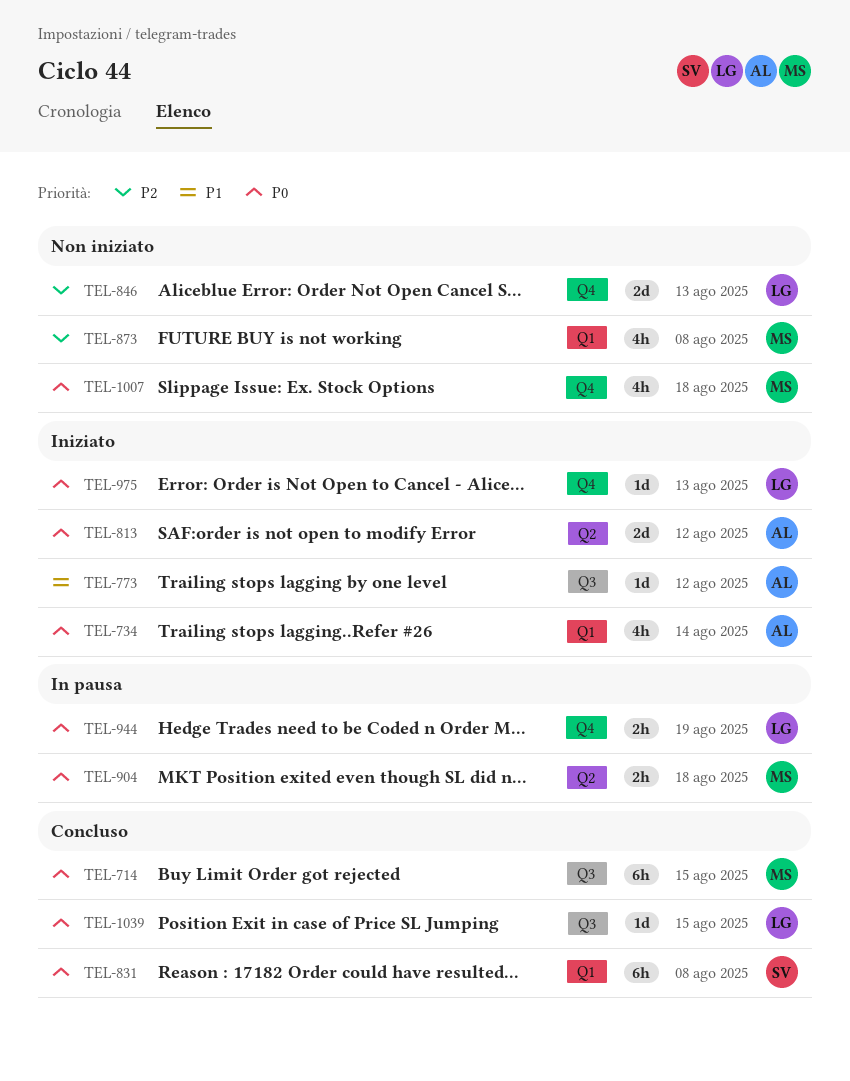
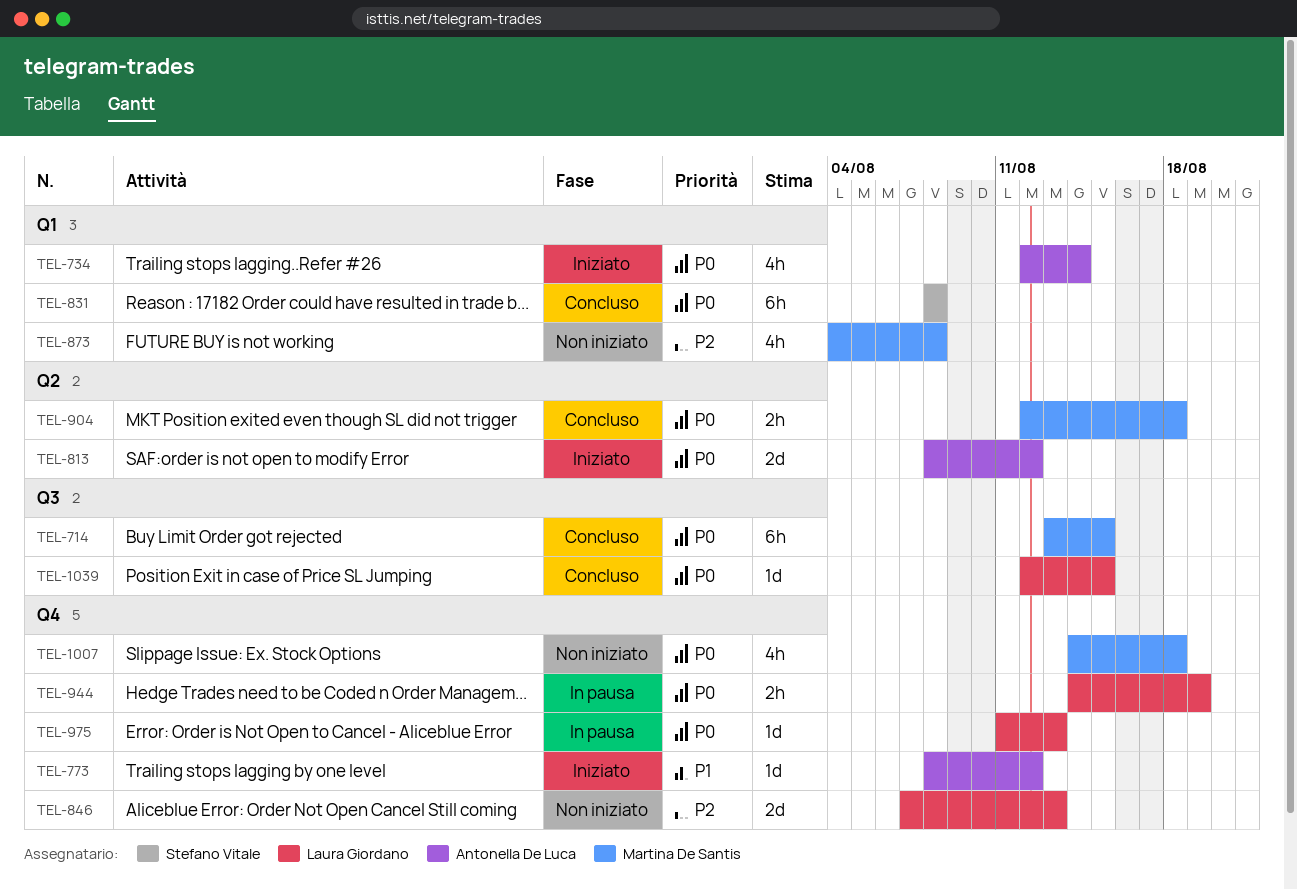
TEL-773, label: Q3 -> Q4
TEL-904, status: In pausa -> Concluso
TEL-975, status: Iniziato -> In pausa

